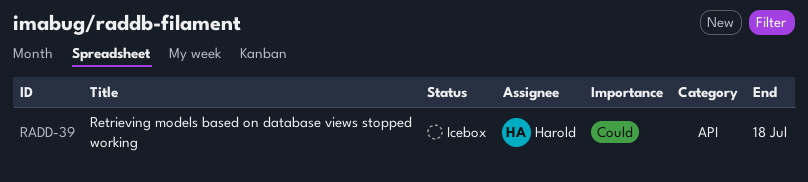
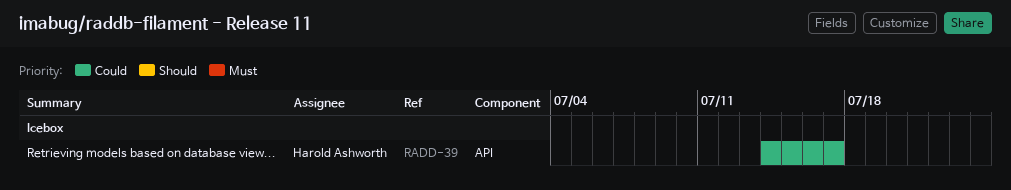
RADD-39, due: Jul 18 -> Jul 17

